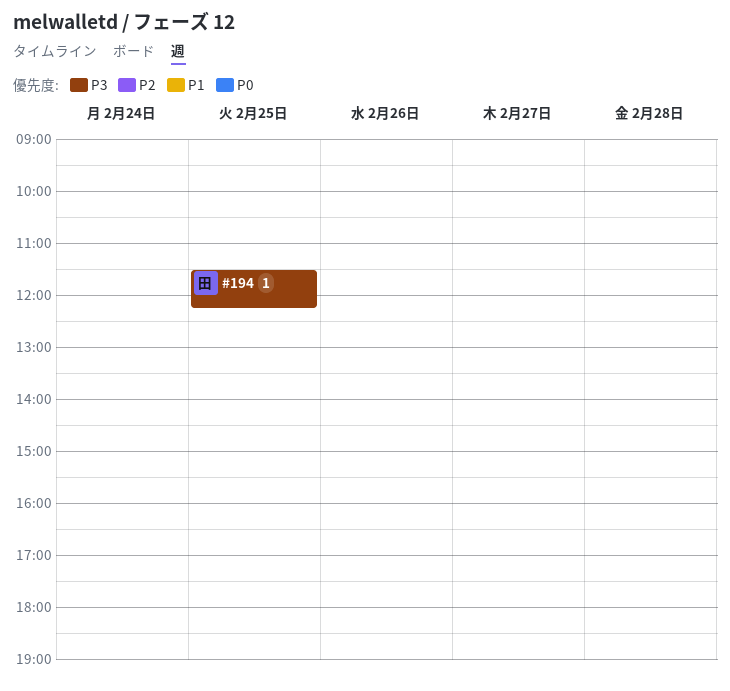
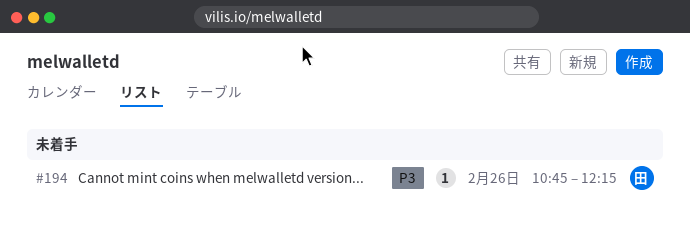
#194, day: Feb 25 -> Feb 26
#194, begins: 11:30 -> 10:45

